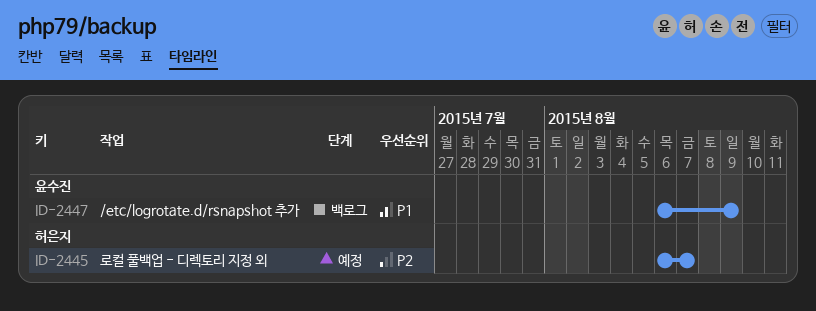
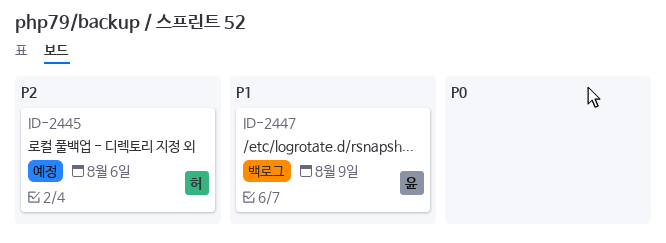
ID-2445, due: Aug 7 -> Aug 6

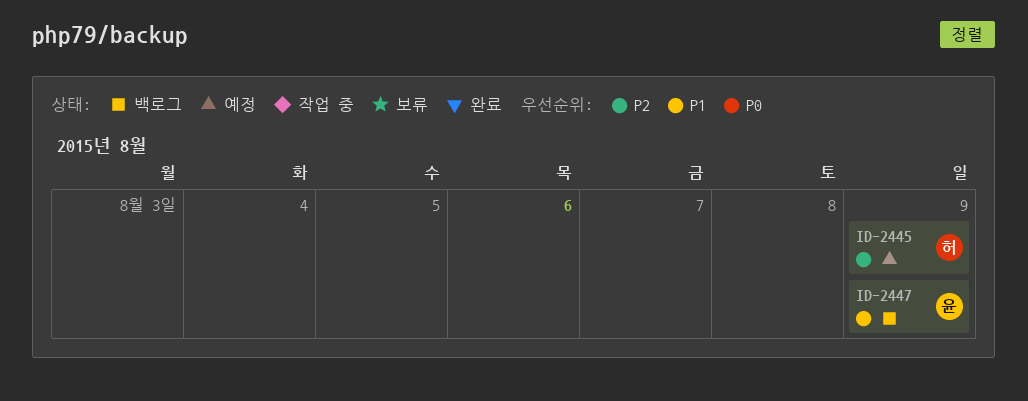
ID-2445, due: Aug 6 -> Aug 9

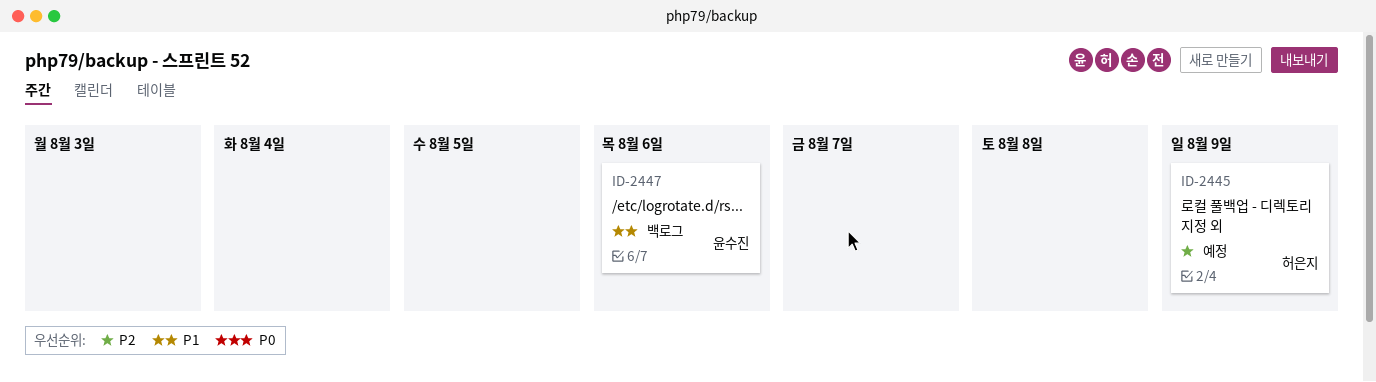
ID-2447, due: Aug 9 -> Aug 6

